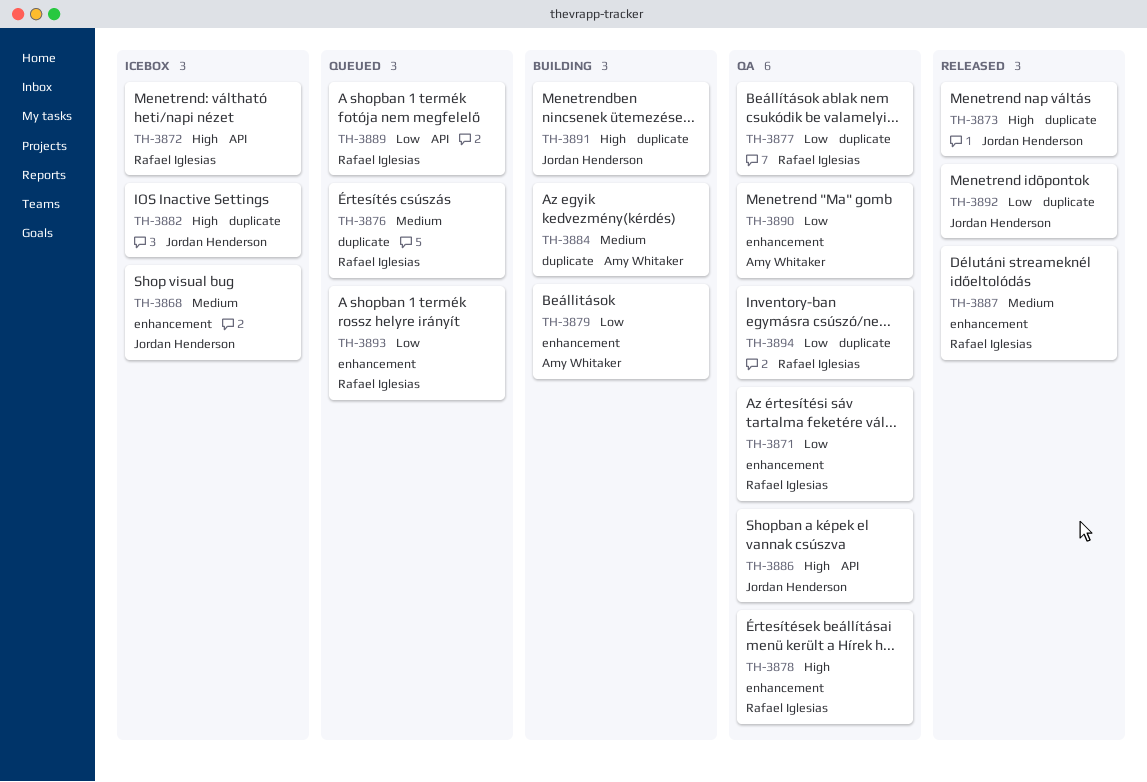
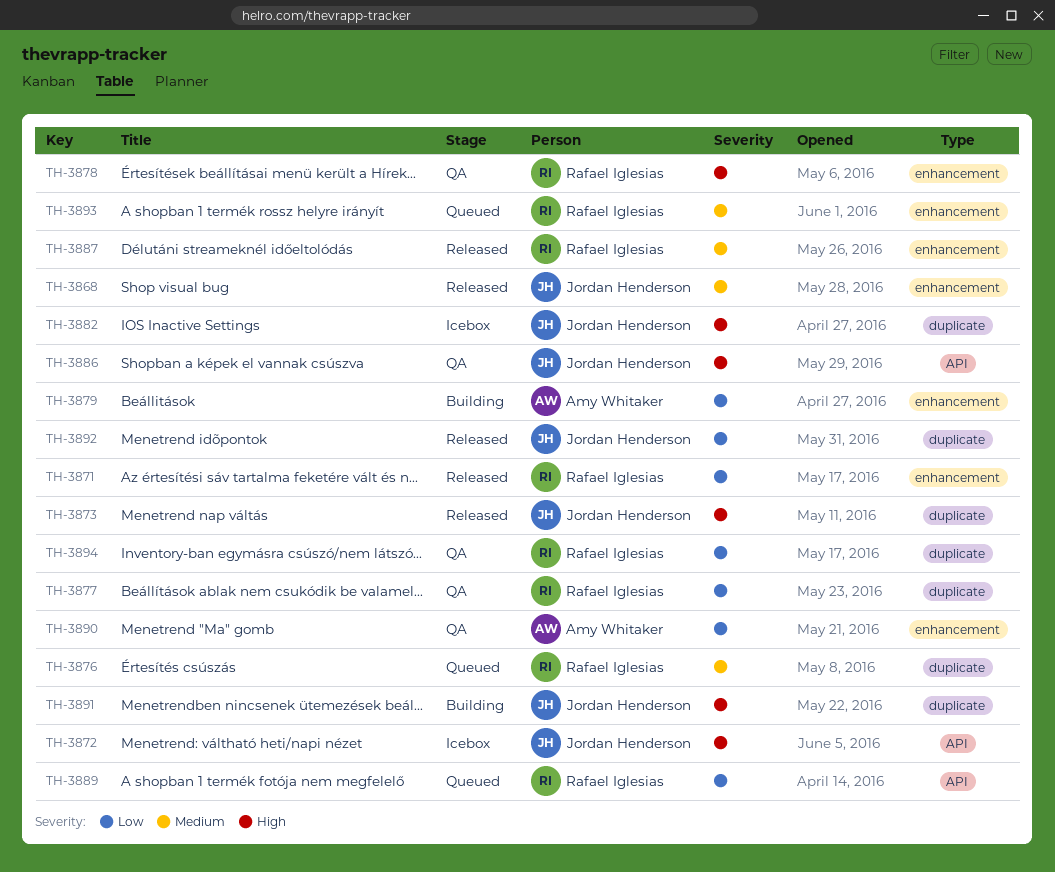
TH-3868, status: Icebox -> Released
TH-3871, status: QA -> Released
TH-3872, owner: Rafael Iglesias -> Jordan Henderson
TH-3884: present -> none
TH-3893, priority: Low -> Medium

